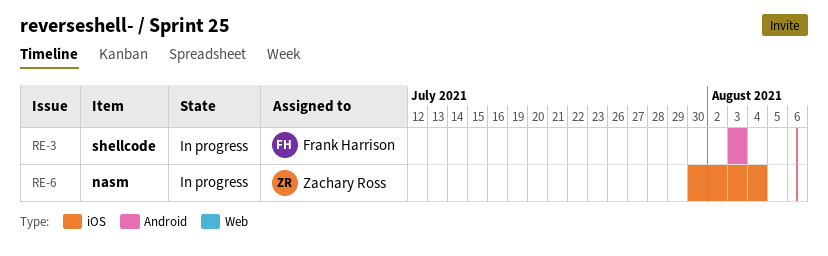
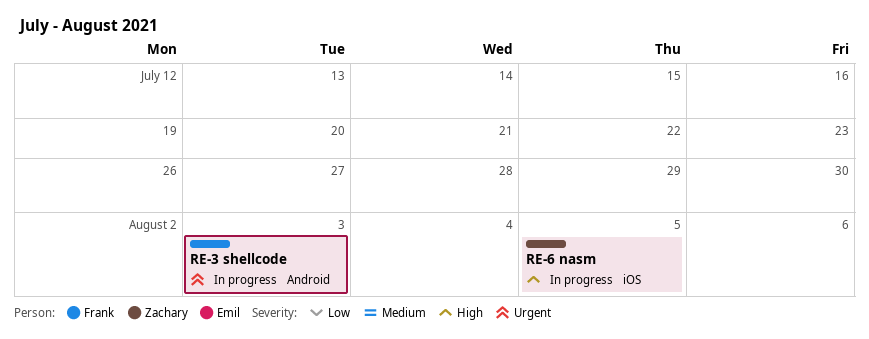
RE-6, due: Aug 4 -> Aug 5

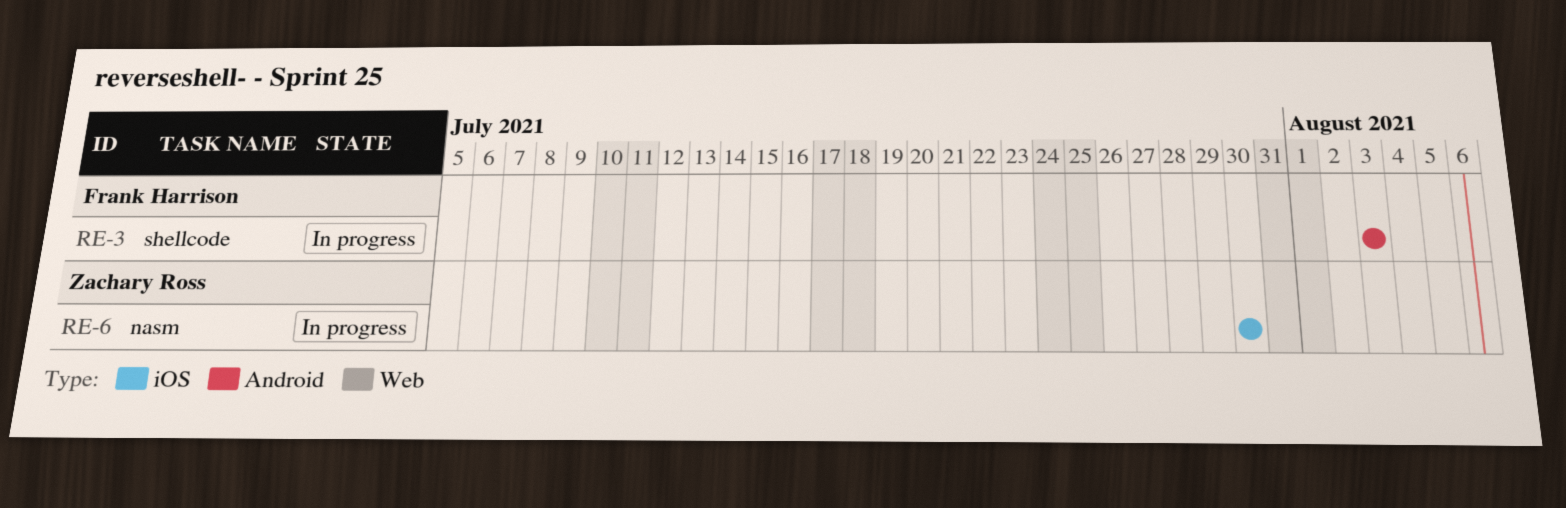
RE-6, due: Aug 5 -> Jul 30

